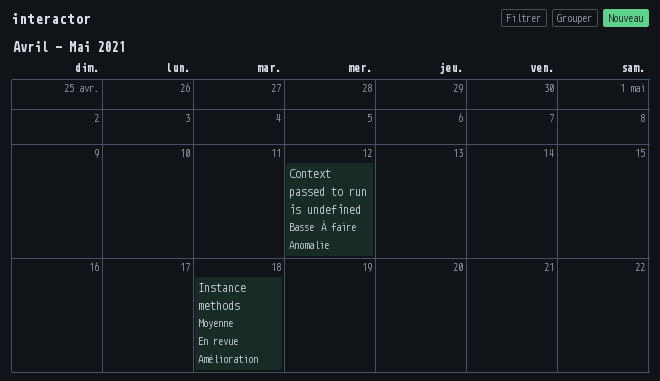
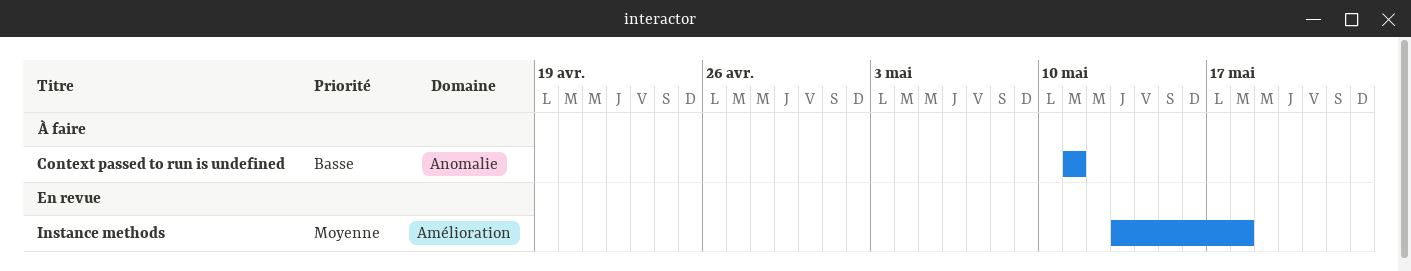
Context passed to run is undefined, due: May 12 -> May 11

